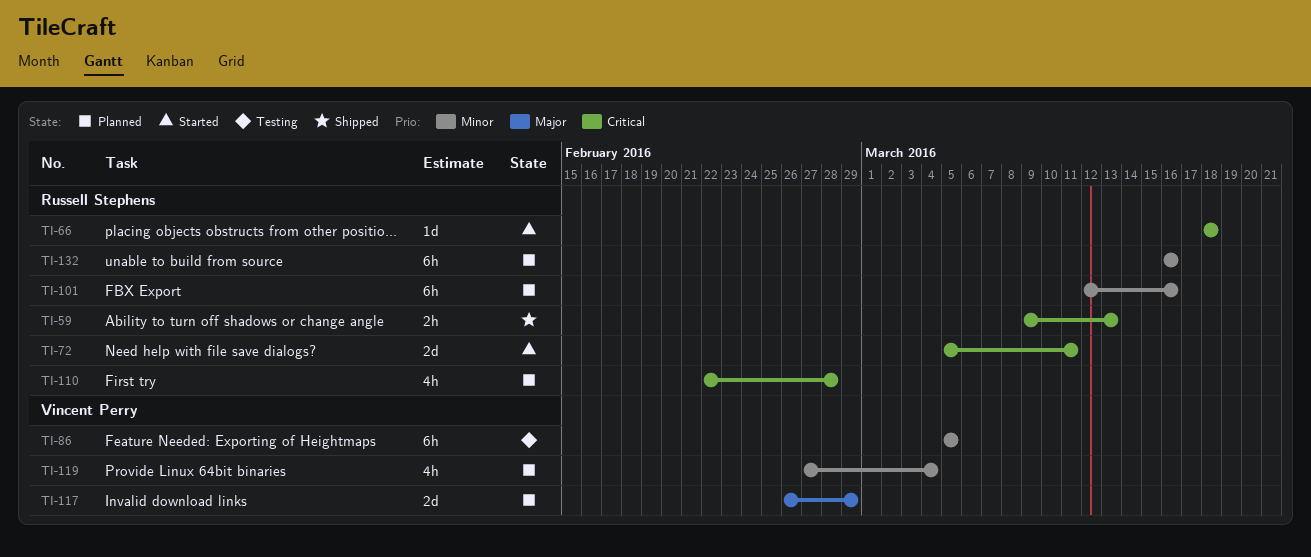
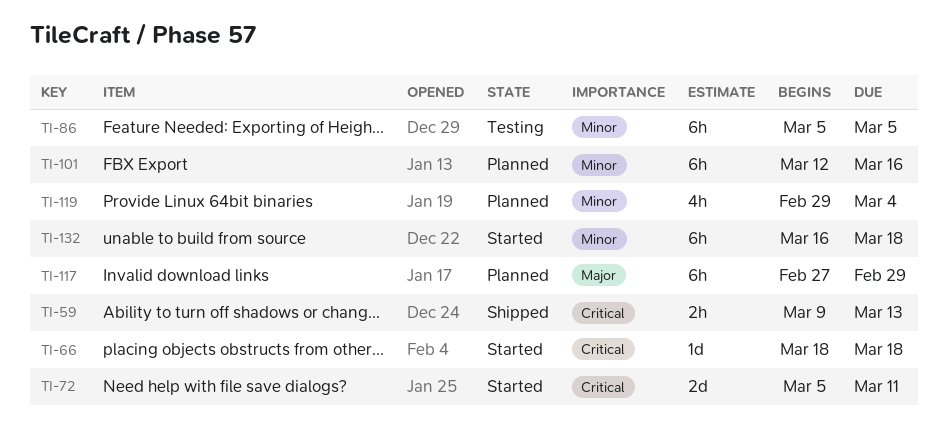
TI-110: present -> none
TI-117, estimate: 2d -> 6h
TI-117, start: Feb 26 -> Feb 27
TI-119, start: Feb 27 -> Feb 29
TI-132, status: Planned -> Started
TI-132, due: Mar 16 -> Mar 18

